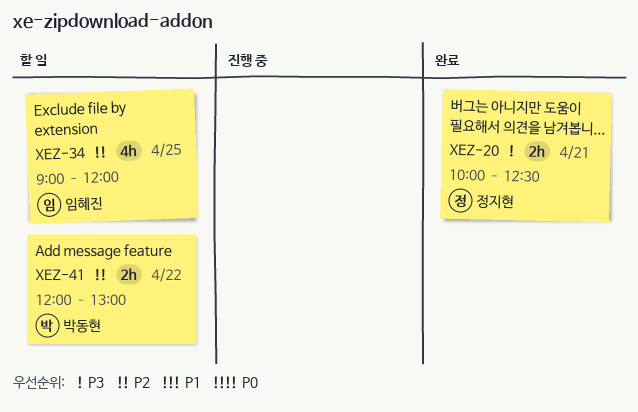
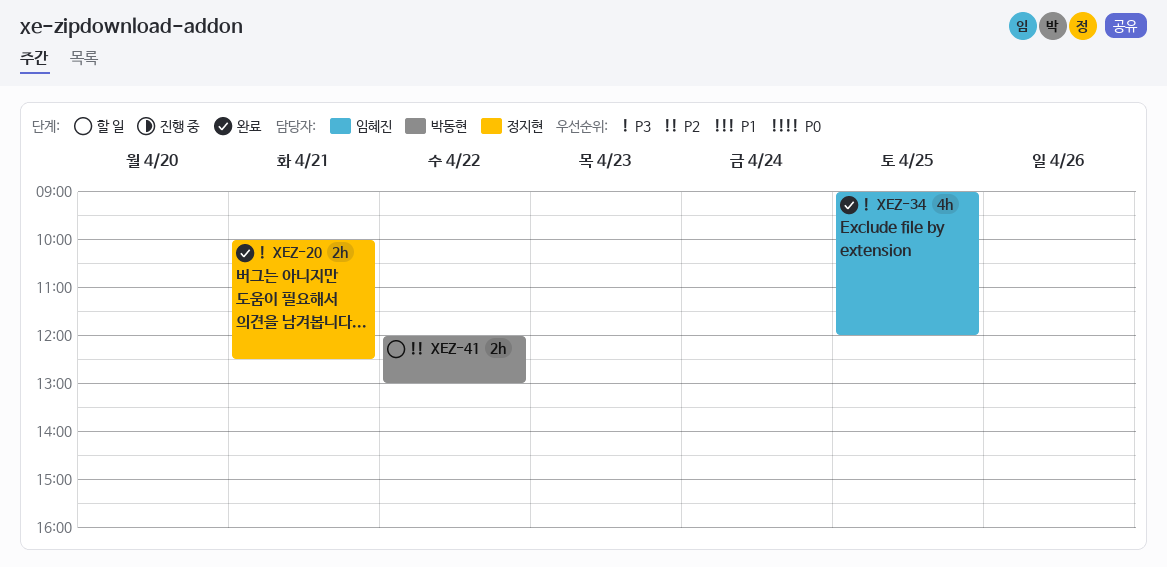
XEZ-34, status: 할 일 -> 완료
XEZ-34, priority: P2 -> P3

